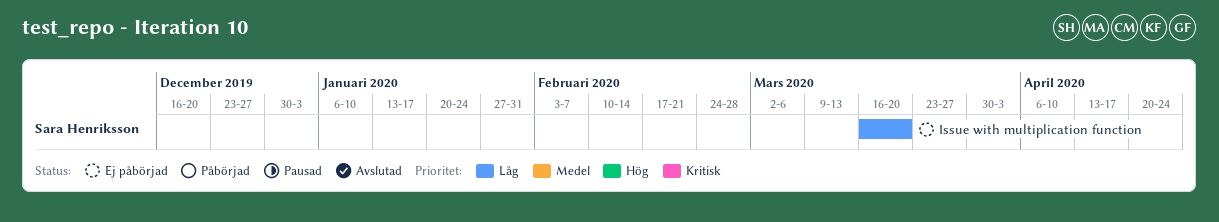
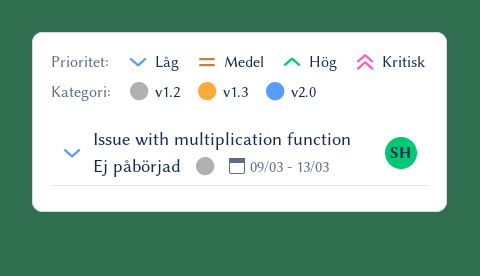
Issue with multiplication function, start: Mar 16 -> Mar 9
Issue with multiplication function, due: Mar 20 -> Mar 13

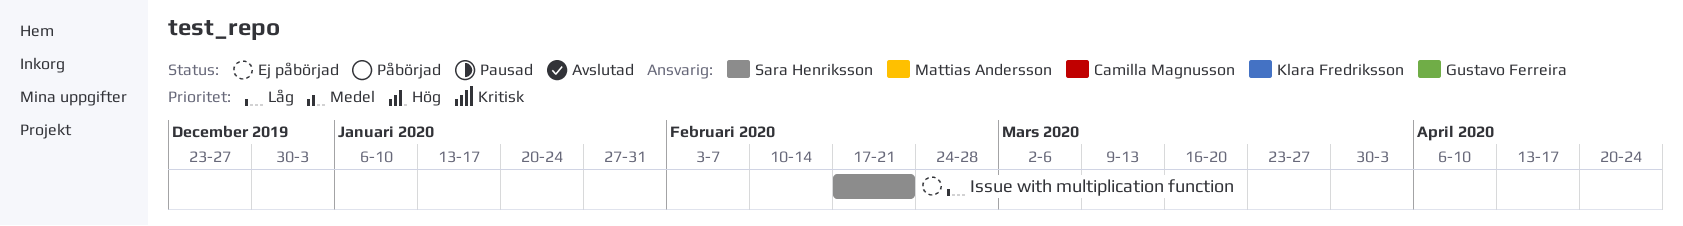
Issue with multiplication function, start: Mar 9 -> Feb 17
Issue with multiplication function, due: Mar 13 -> Feb 21

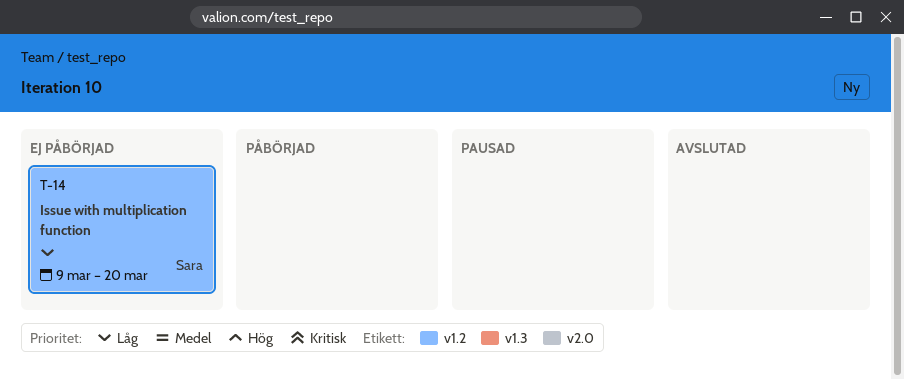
Issue with multiplication function, start: Feb 17 -> Mar 9
Issue with multiplication function, due: Feb 21 -> Mar 20

